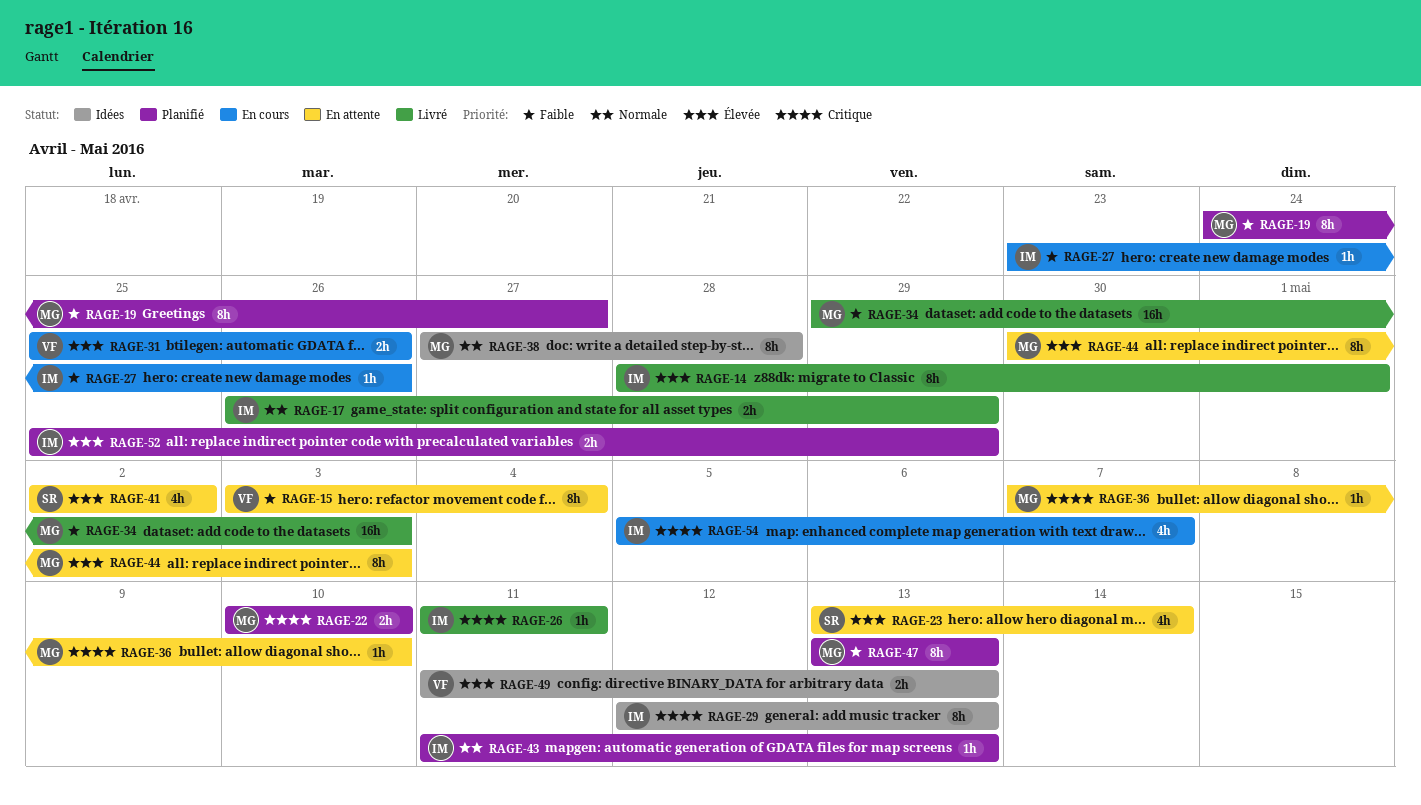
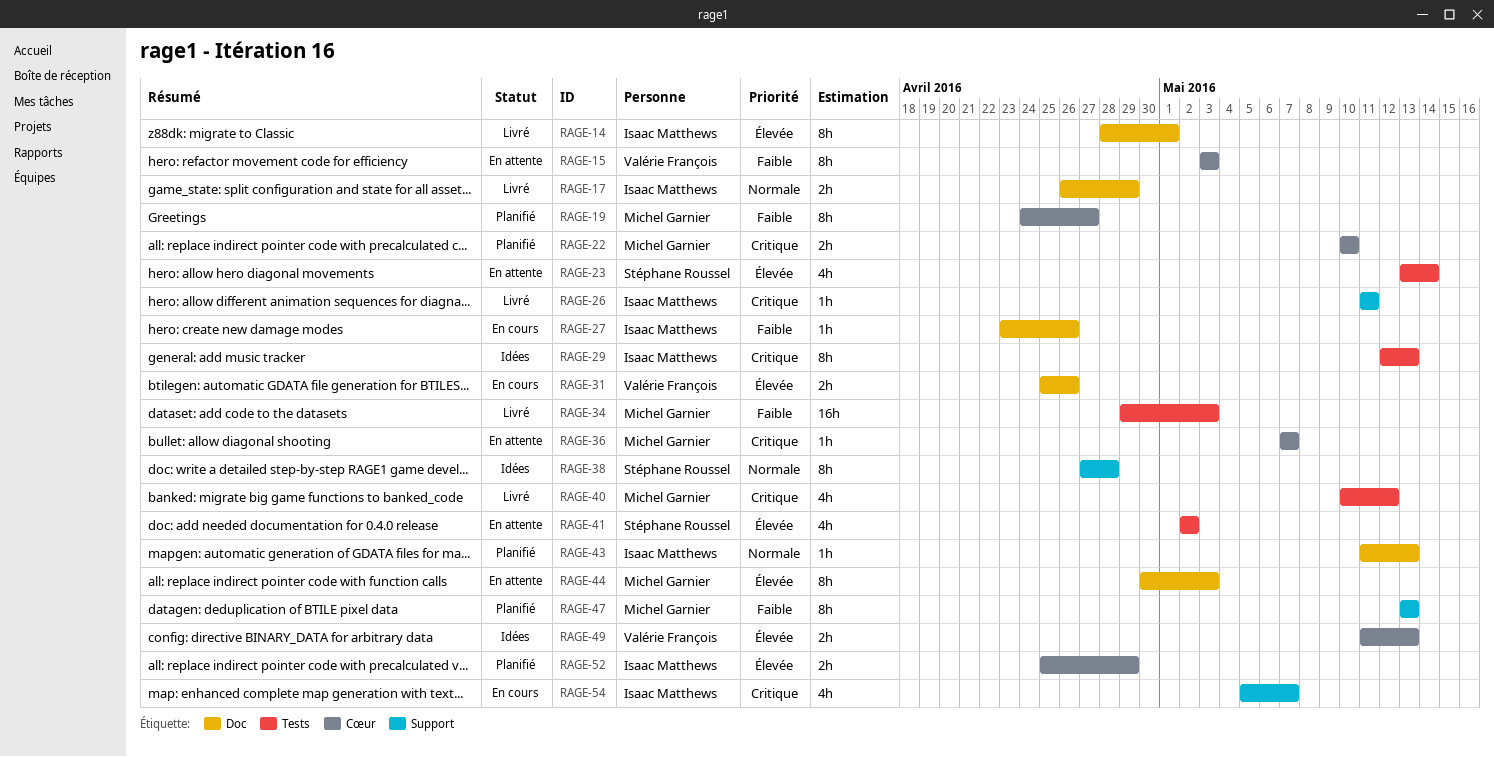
RAGE-15, due: May 4 -> May 3
RAGE-36, due: May 10 -> May 7
RAGE-38, owner: Michel Garnier -> Stéphane Roussel
RAGE-40: none -> present

